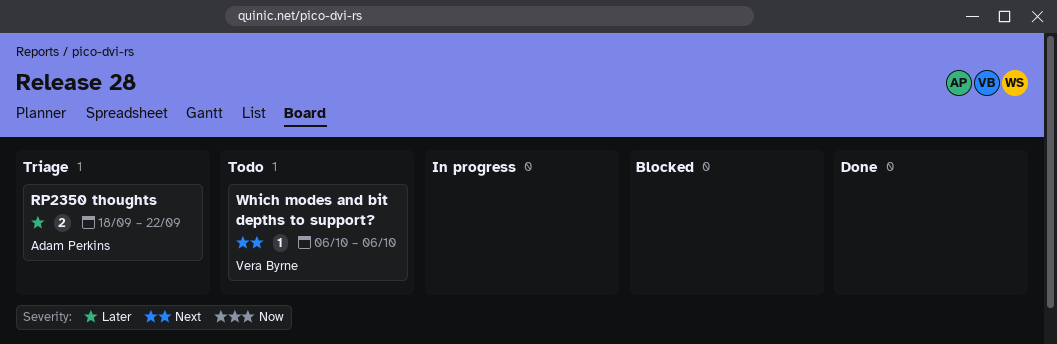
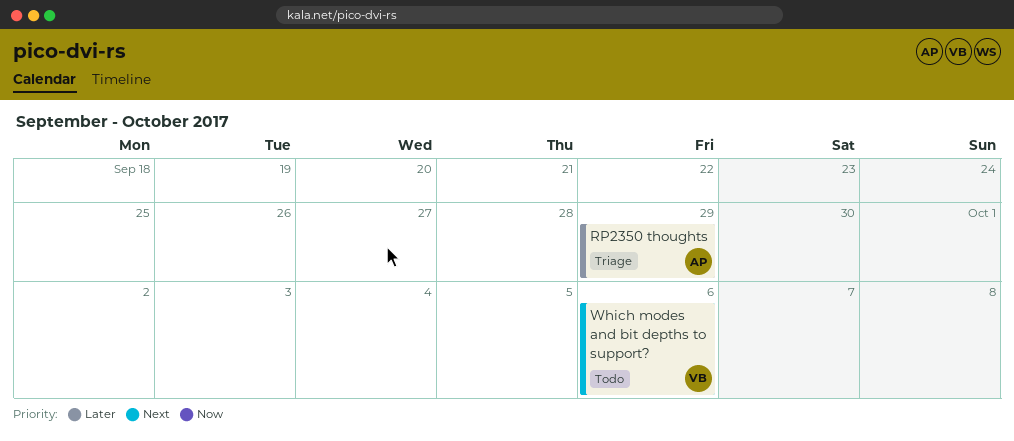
RP2350 thoughts, due: Sep 22 -> Sep 29

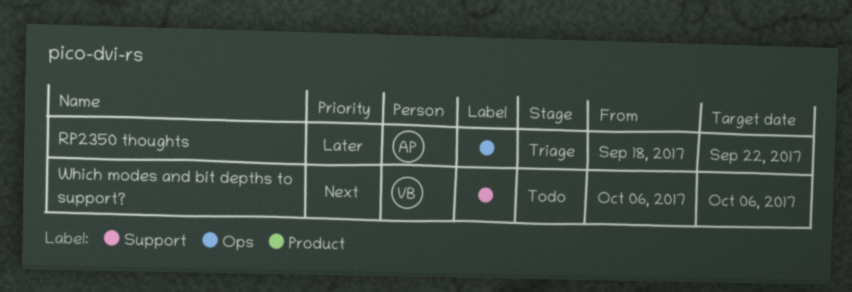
RP2350 thoughts, due: Sep 29 -> Sep 22

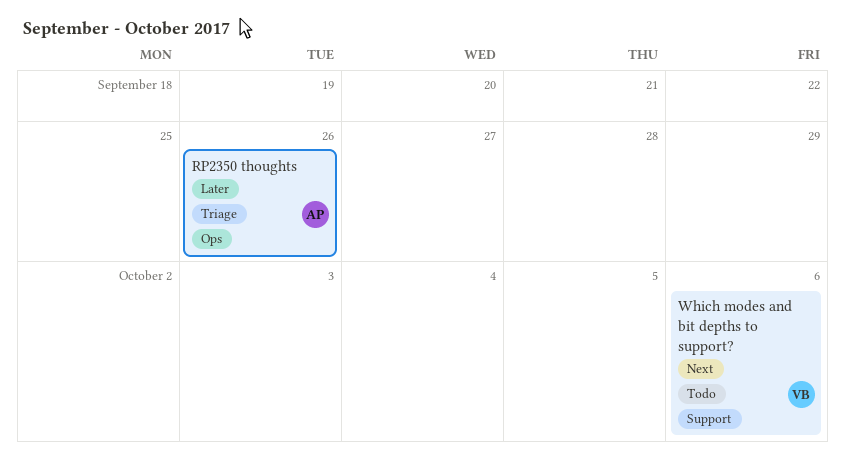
RP2350 thoughts, due: Sep 22 -> Sep 26

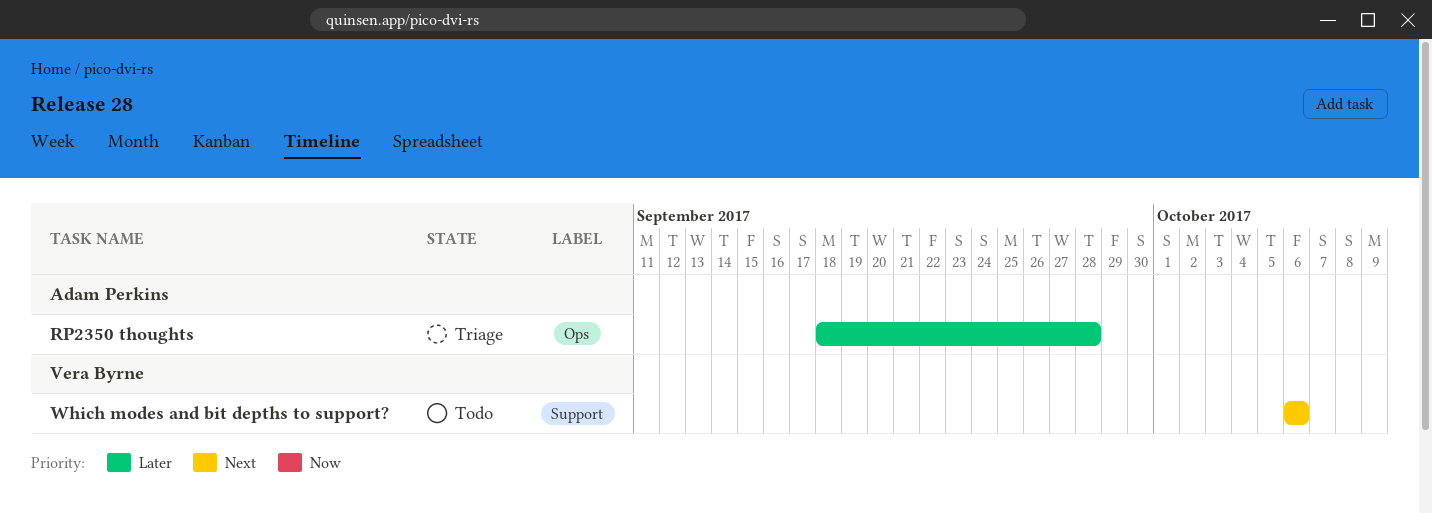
RP2350 thoughts, due: Sep 26 -> Sep 28

